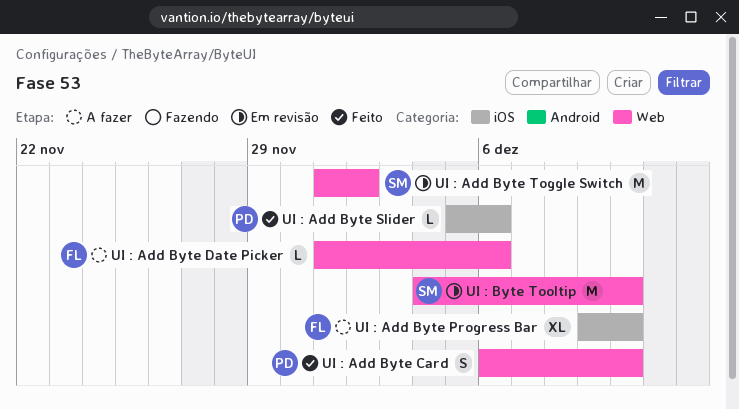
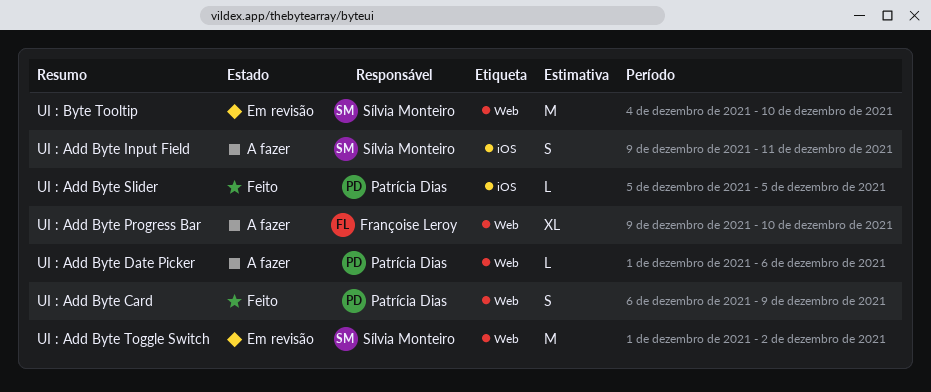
UI : Add Byte Card, due: Dec 10 -> Dec 9
UI : Add Byte Date Picker, owner: Françoise Leroy -> Patrícia Dias
UI : Add Byte Input Field: none -> present
UI : Add Byte Progress Bar, label: iOS -> Web
UI : Add Byte Slider, due: Dec 6 -> Dec 5

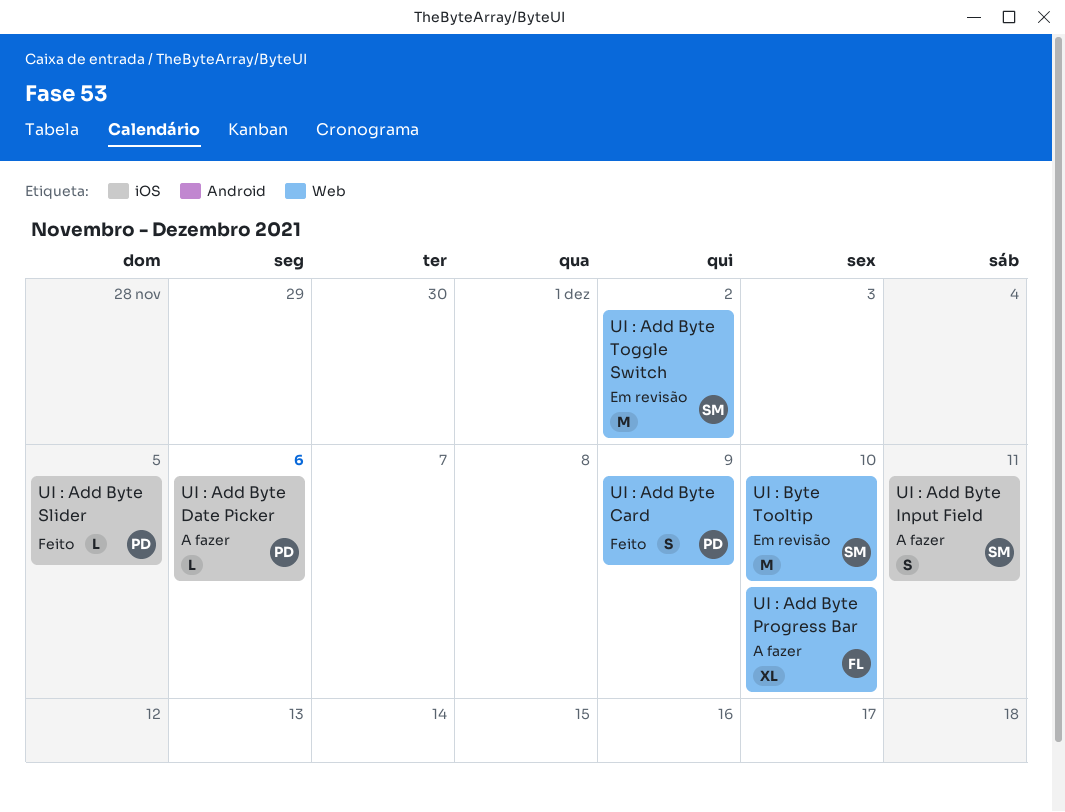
UI : Add Byte Date Picker, label: Web -> iOS

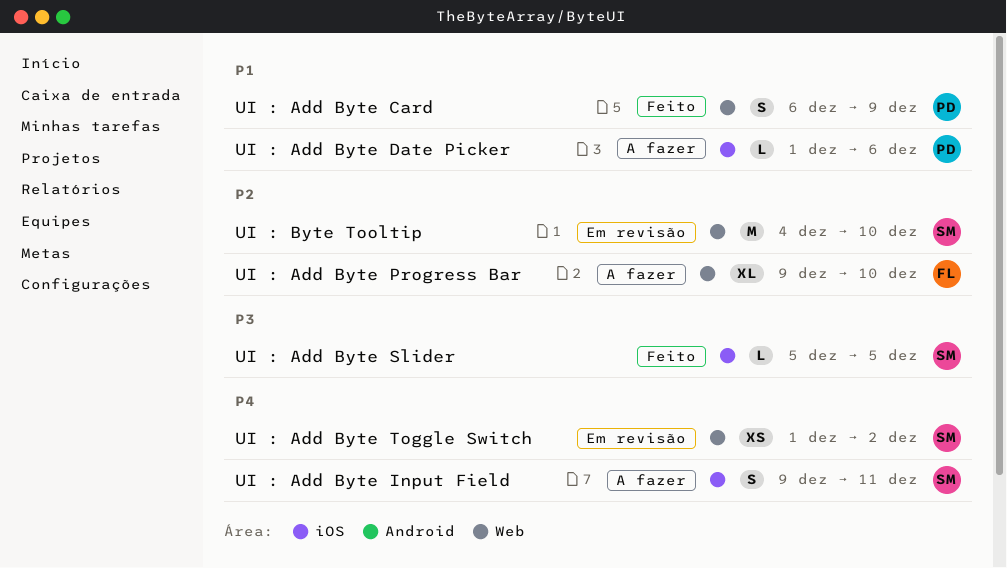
UI : Add Byte Slider, owner: PD -> SM
UI : Add Byte Toggle Switch, estimate: M -> XS

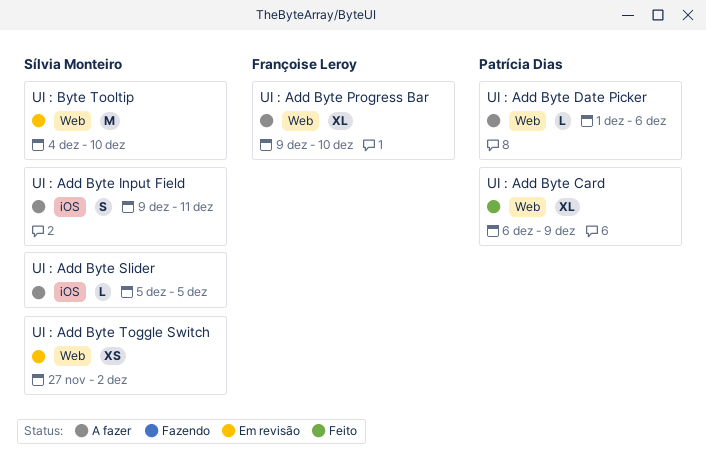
UI : Add Byte Card, estimate: S -> XL
UI : Add Byte Date Picker, label: iOS -> Web
UI : Add Byte Slider, status: Feito -> A fazer
UI : Add Byte Toggle Switch, start: Dec 1 -> Nov 27

